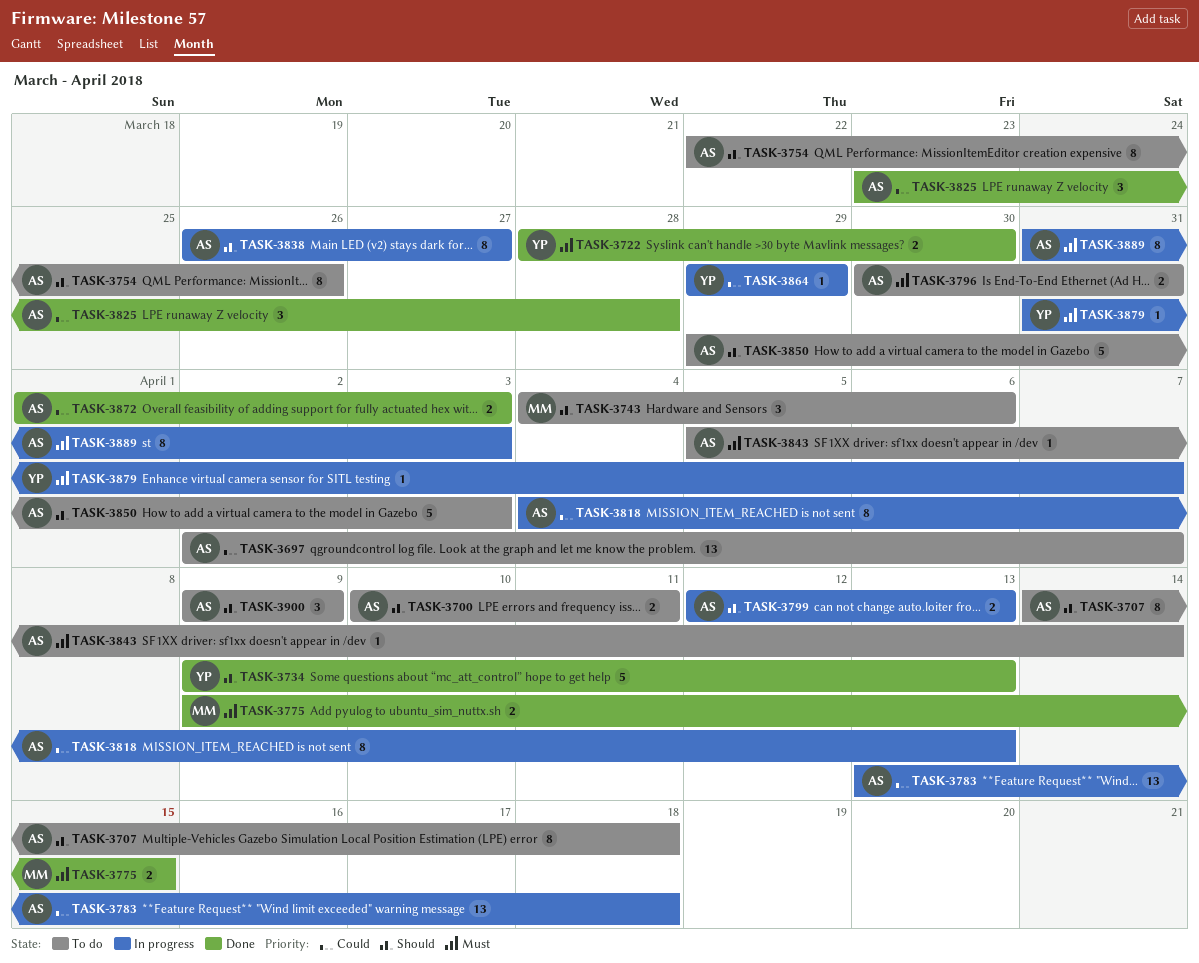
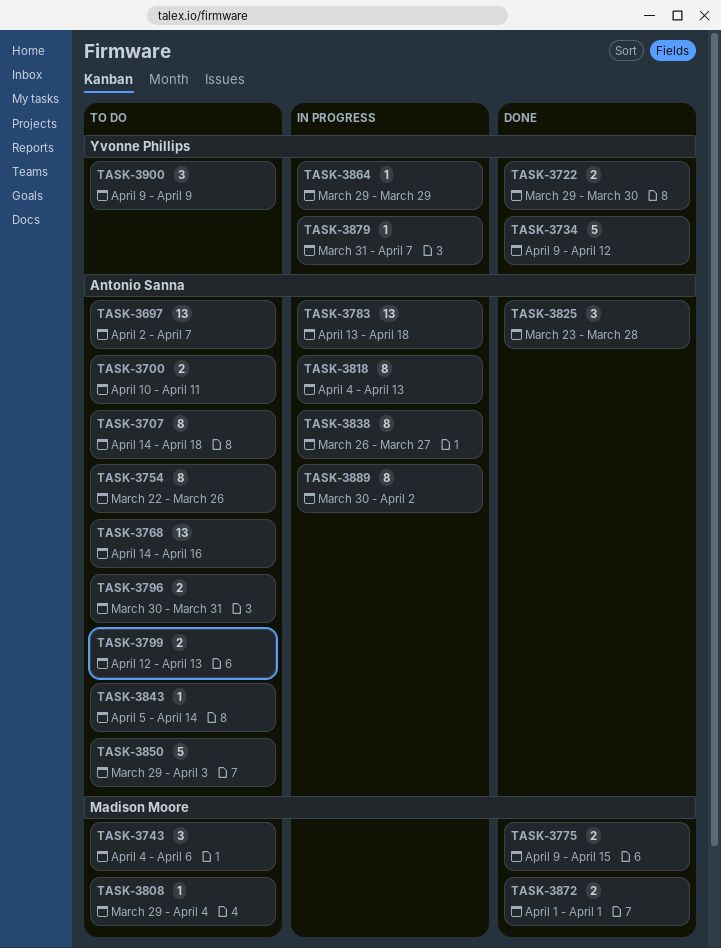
TASK-3722, start: Mar 28 -> Mar 29
TASK-3734, due: Apr 13 -> Apr 12
TASK-3768: none -> present
TASK-3799, status: In progress -> To do
TASK-3808: none -> present
TASK-3872, owner: Antonio Sanna -> Madison Moore
TASK-3872, due: Apr 3 -> Apr 1
TASK-3889, start: Mar 31 -> Mar 30
TASK-3889, due: Apr 3 -> Apr 2
TASK-3900, owner: Antonio Sanna -> Yvonne Phillips

